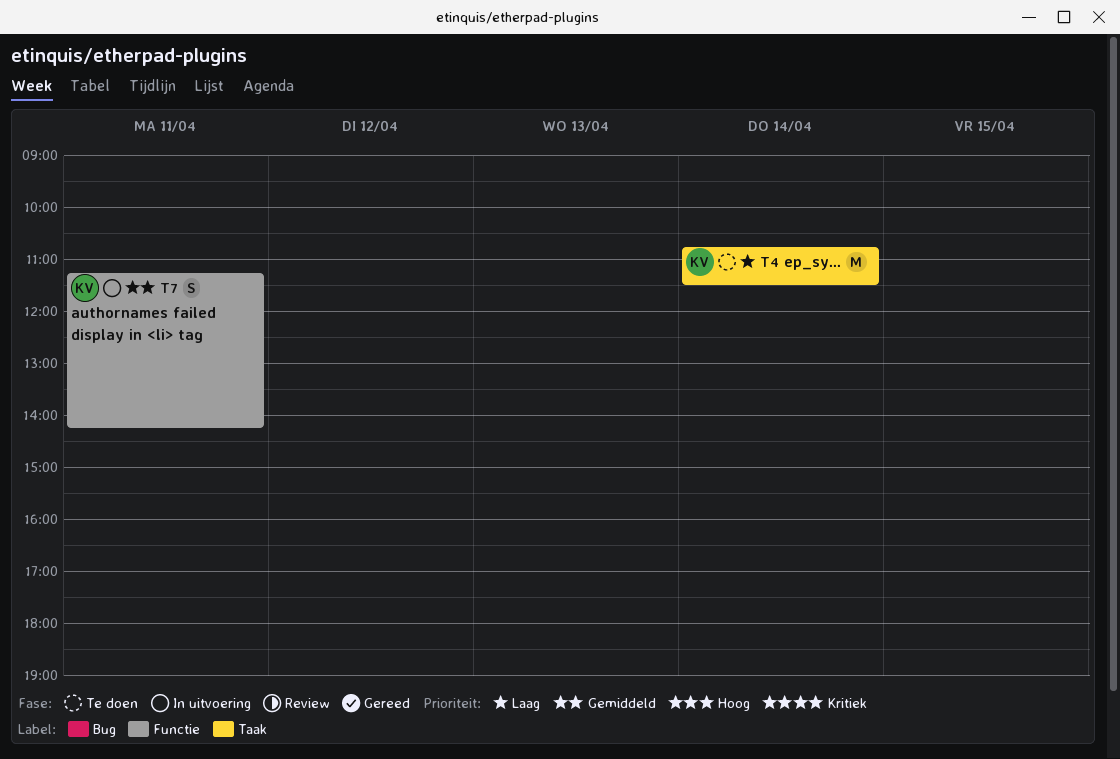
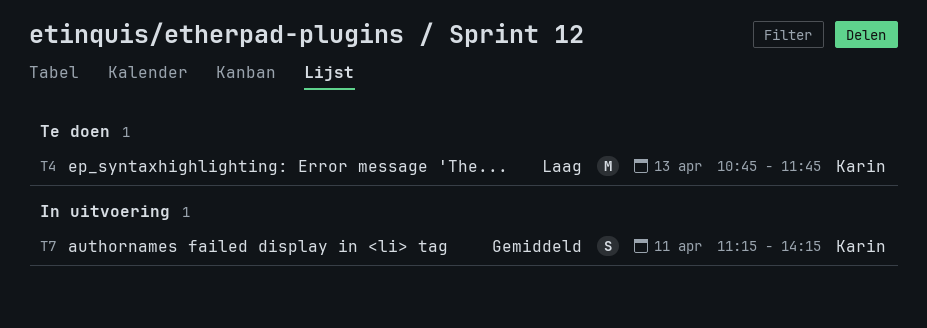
T4, day: Apr 14 -> Apr 13
T4, ends: 11:30 -> 11:45

